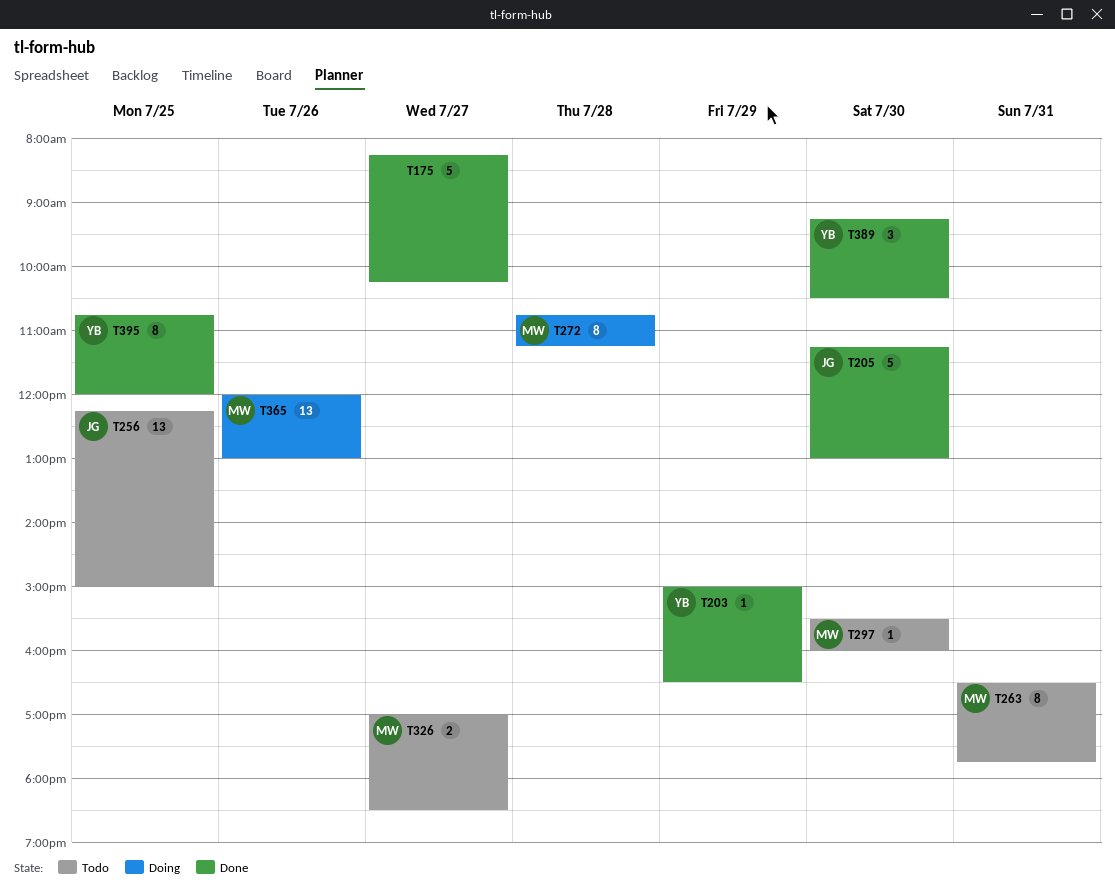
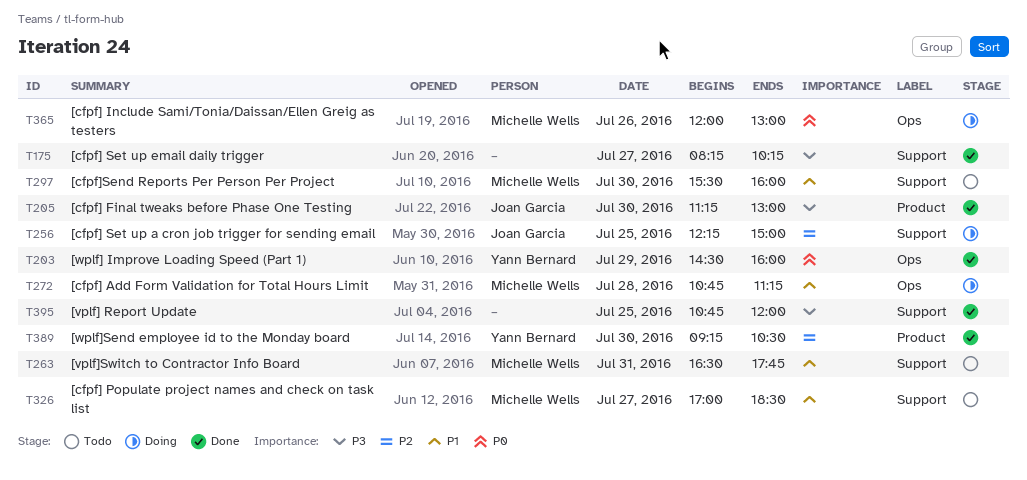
T203, begins: 15:00 -> 14:30
T203, ends: 16:30 -> 16:00
T256, status: Todo -> Doing
T395, owner: Yann Bernard -> none

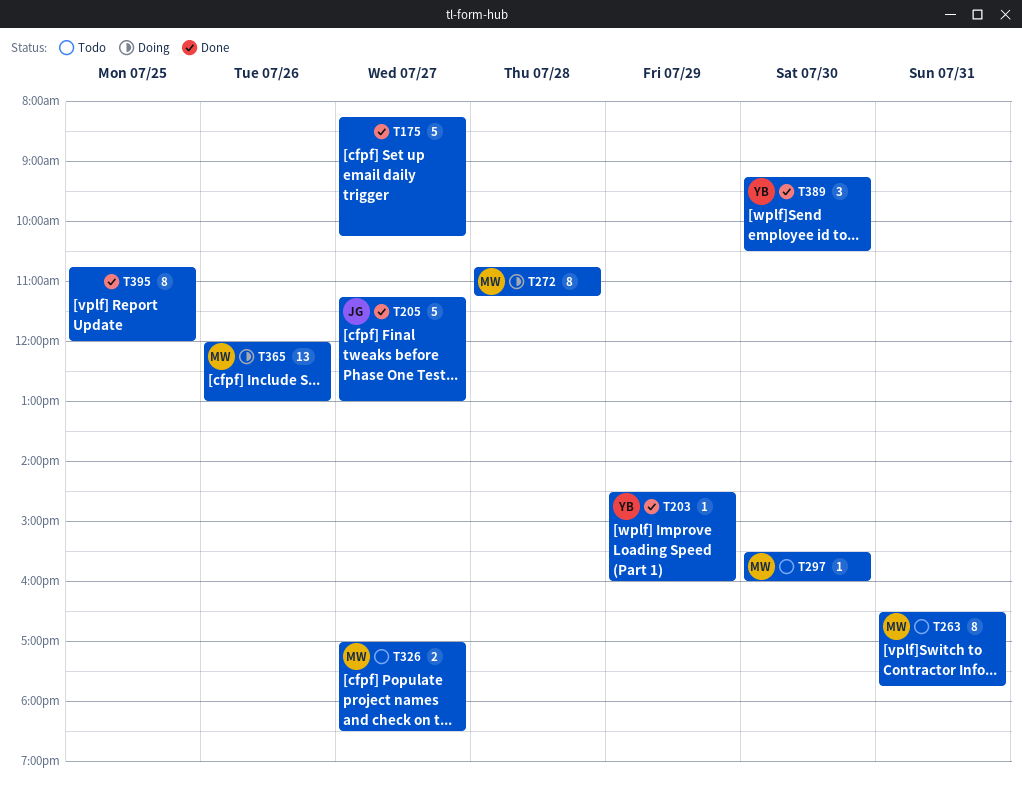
T205, day: Jul 30 -> Jul 27
T256: present -> none

